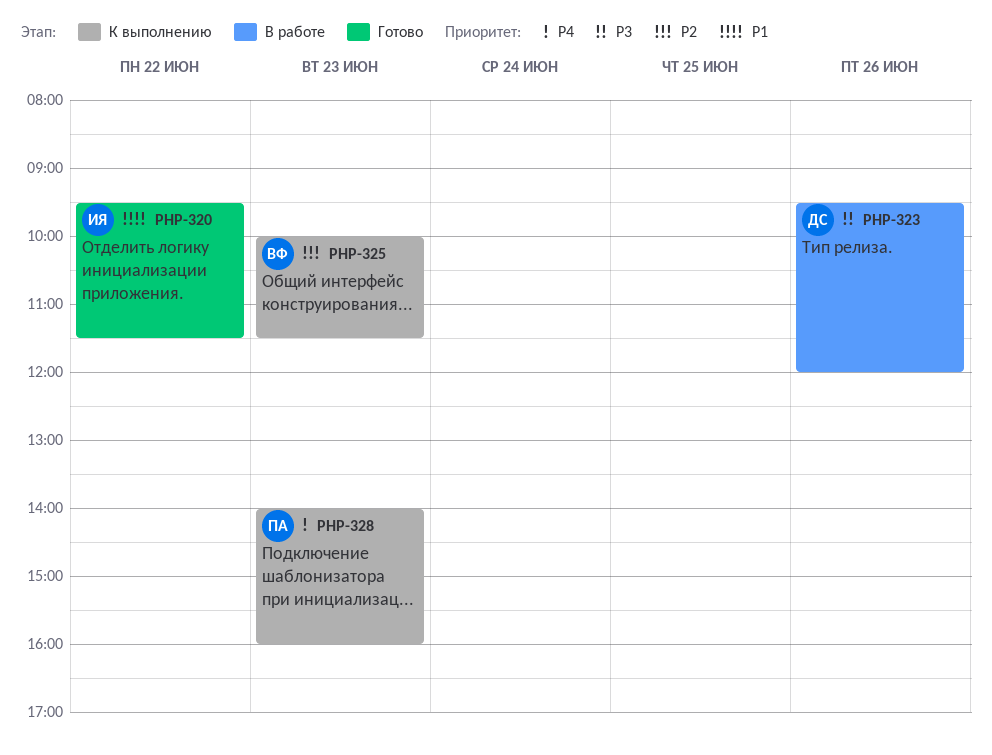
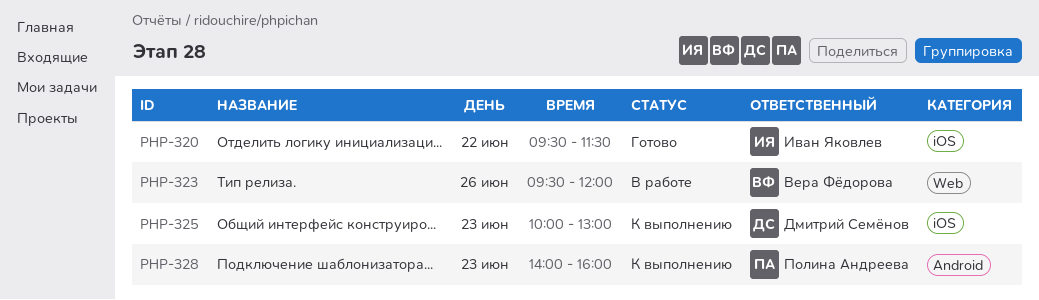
PHP-323, owner: Дмитрий Семёнов -> Вера Фёдорова
PHP-325, owner: Вера Фёдорова -> Дмитрий Семёнов
PHP-325, ends: 11:30 -> 13:00

